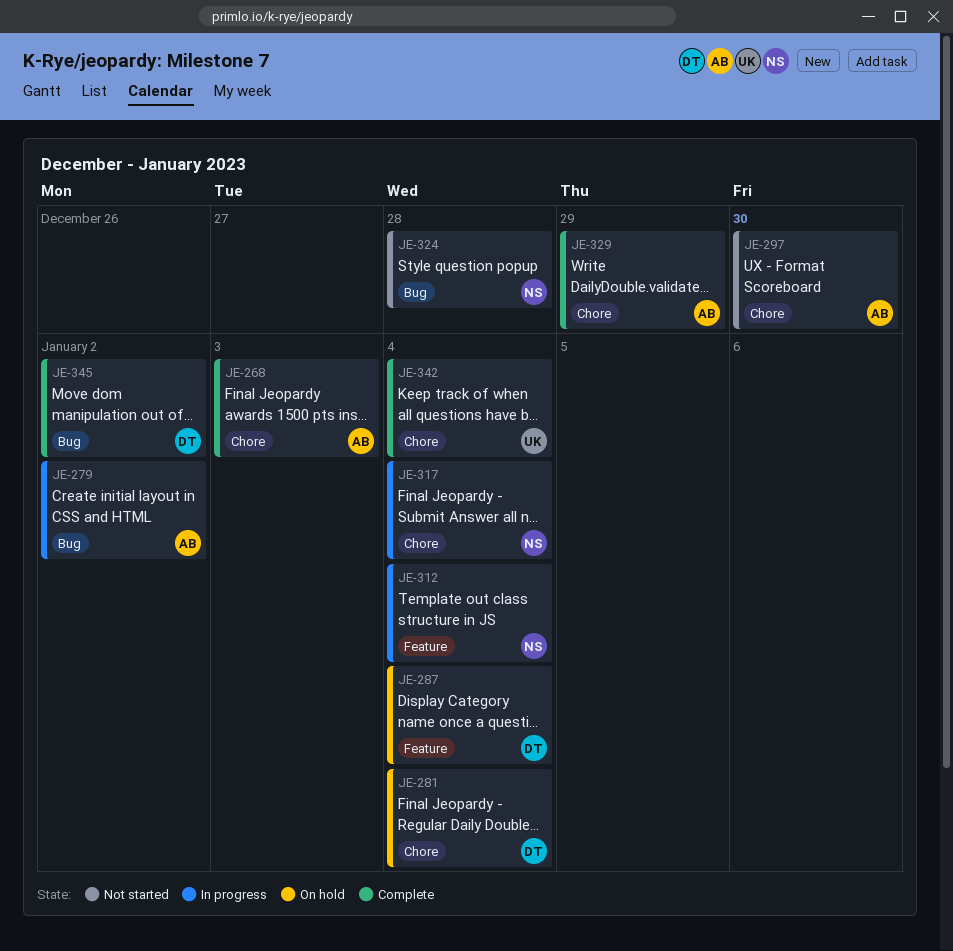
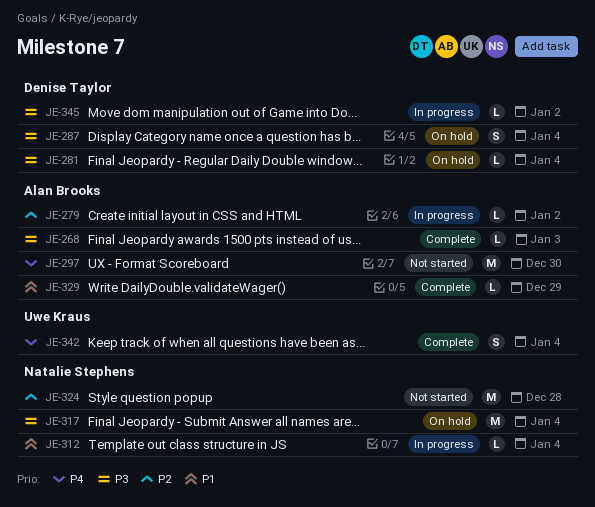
JE-317, status: In progress -> On hold
JE-345, status: Complete -> In progress

